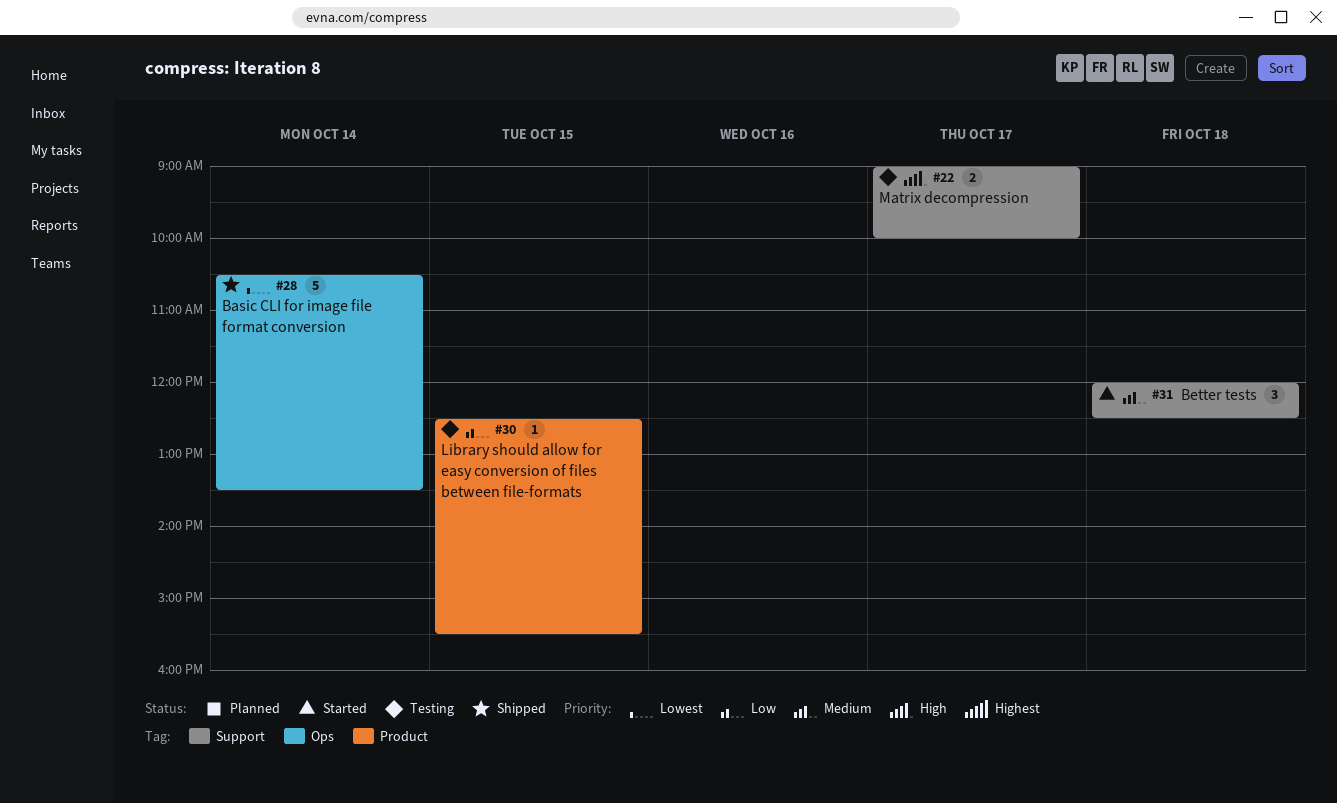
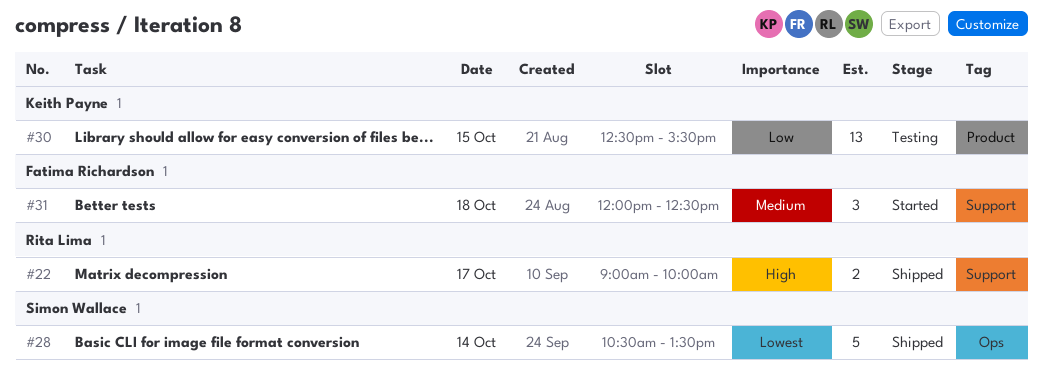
#22, status: Testing -> Shipped
#30, estimate: 1 -> 13

